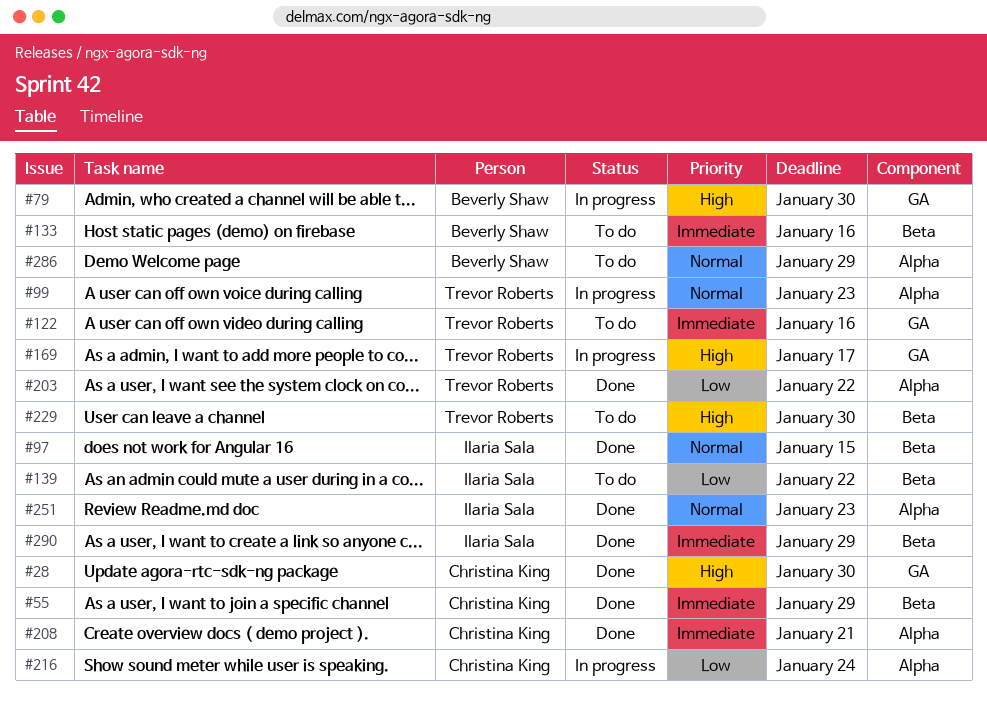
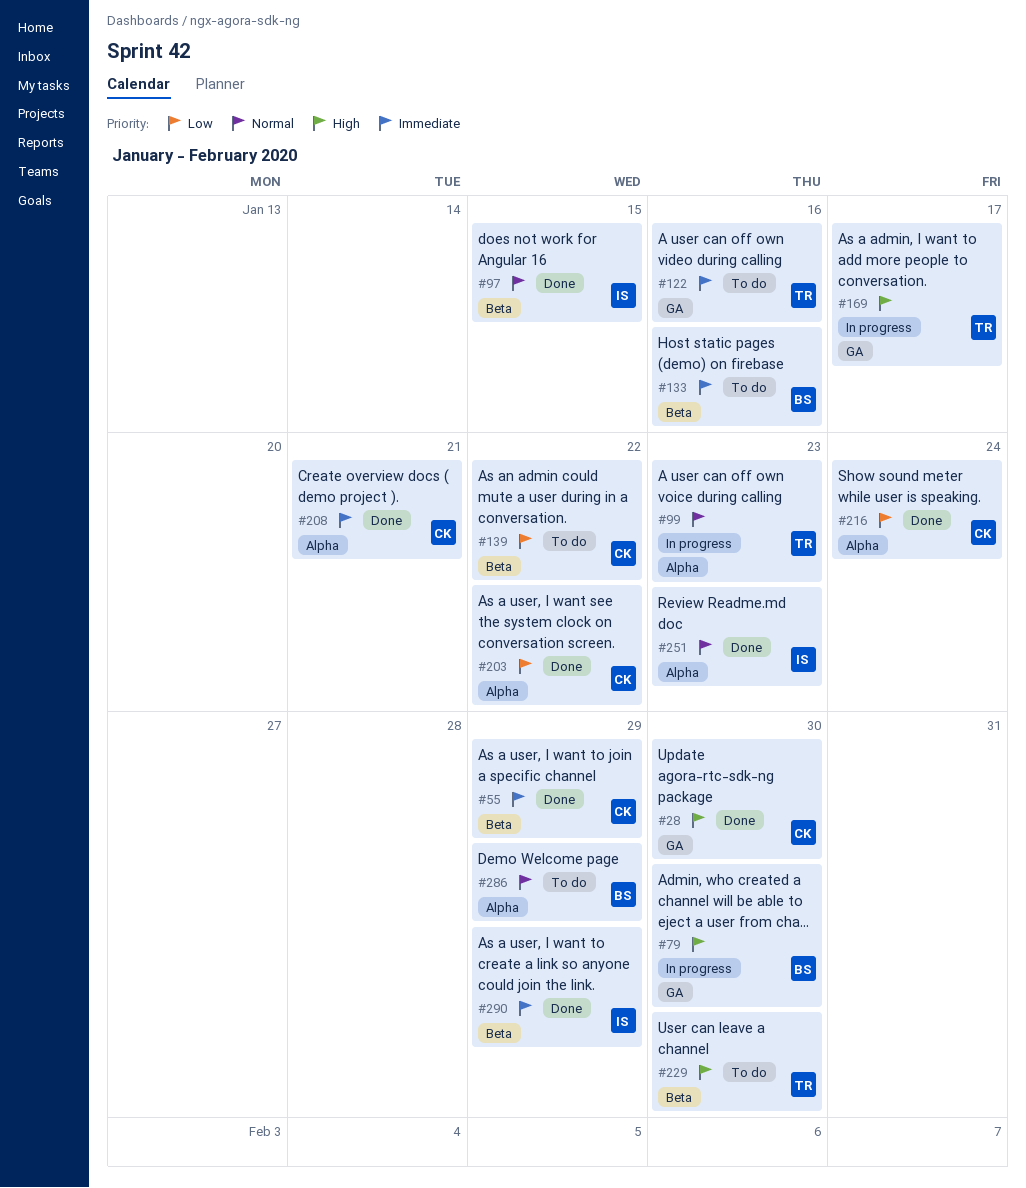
#139, owner: Ilaria Sala -> Christina King
#203, owner: Trevor Roberts -> Christina King
#216, status: In progress -> Done

